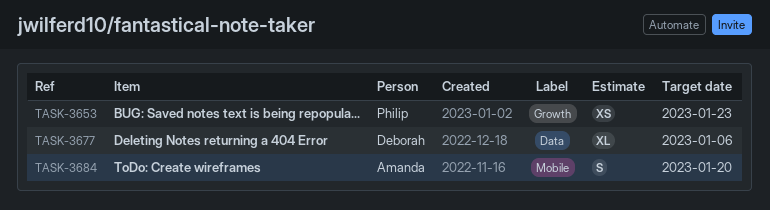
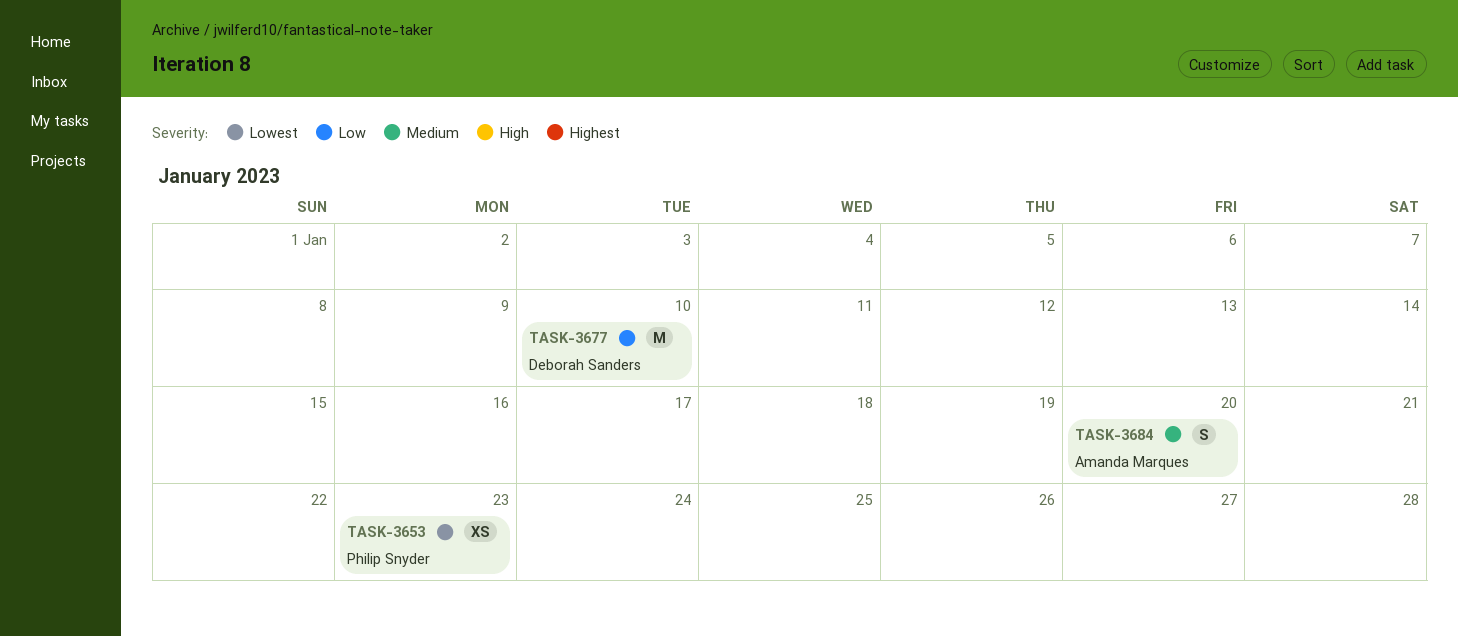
TASK-3677, estimate: XL -> M
TASK-3677, due: Jan 6 -> Jan 10

